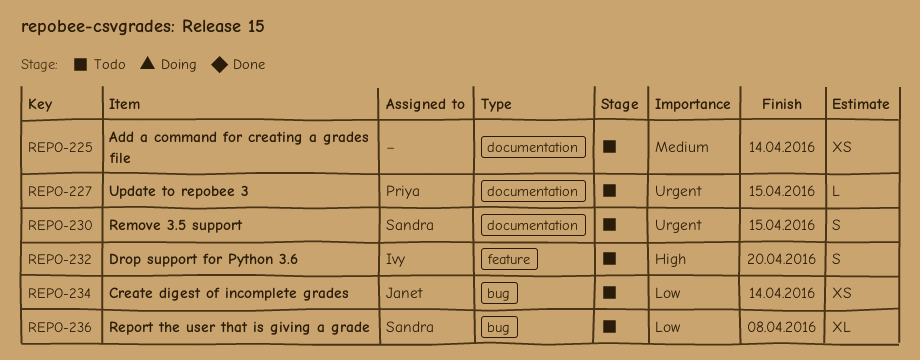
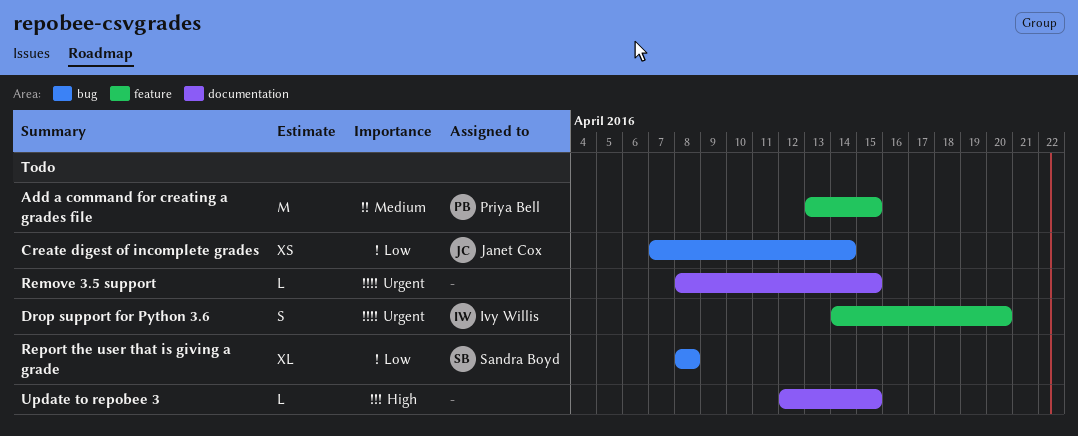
Add a command for creating a grades file, owner: none -> Priya Bell
Add a command for creating a grades file, label: documentation -> feature
Add a command for creating a grades file, estimate: XS -> M
Add a command for creating a grades file, due: Apr 14 -> Apr 15
Drop support for Python 3.6, priority: High -> Urgent
Remove 3.5 support, owner: Sandra Boyd -> none
Remove 3.5 support, estimate: S -> L
Update to repobee 3, owner: Priya Bell -> none
Update to repobee 3, priority: Urgent -> High

